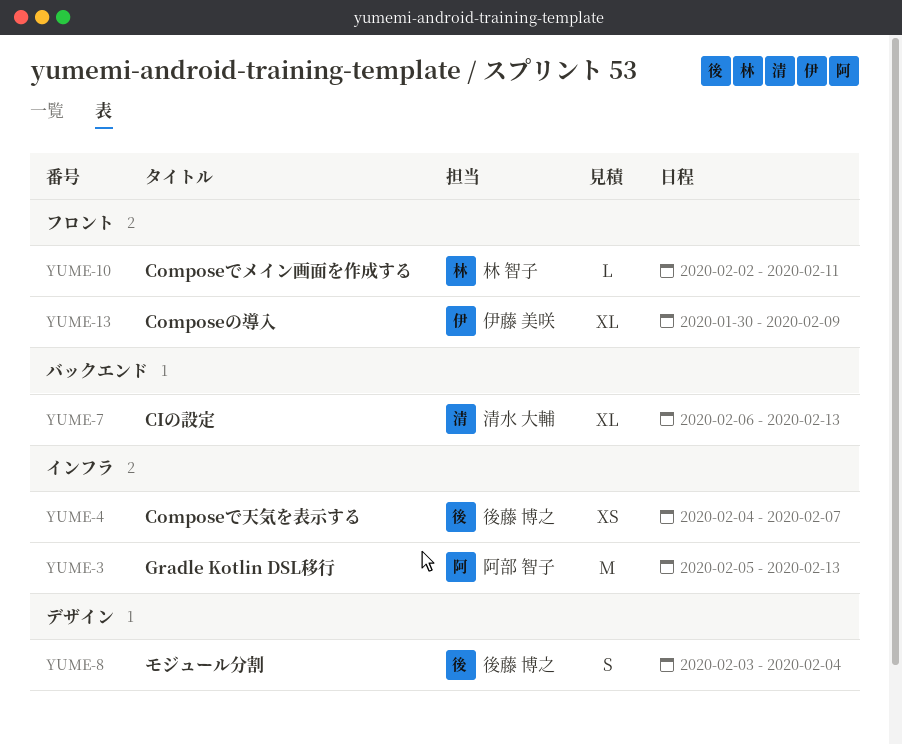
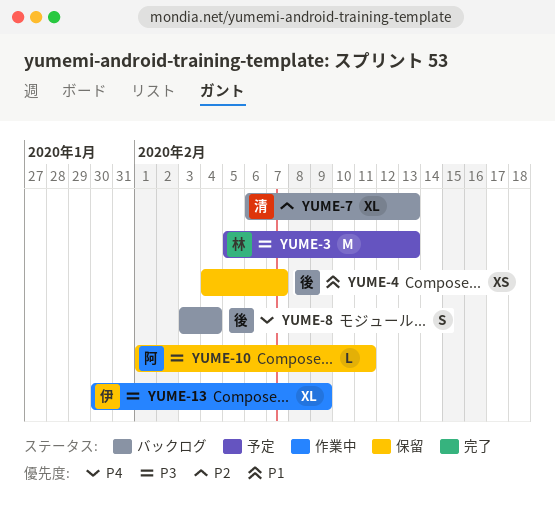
YUME-3, owner: 阿部 智子 -> 林 智子
YUME-10, owner: 林 智子 -> 阿部 智子
YUME-10, start: Feb 2 -> Feb 1

